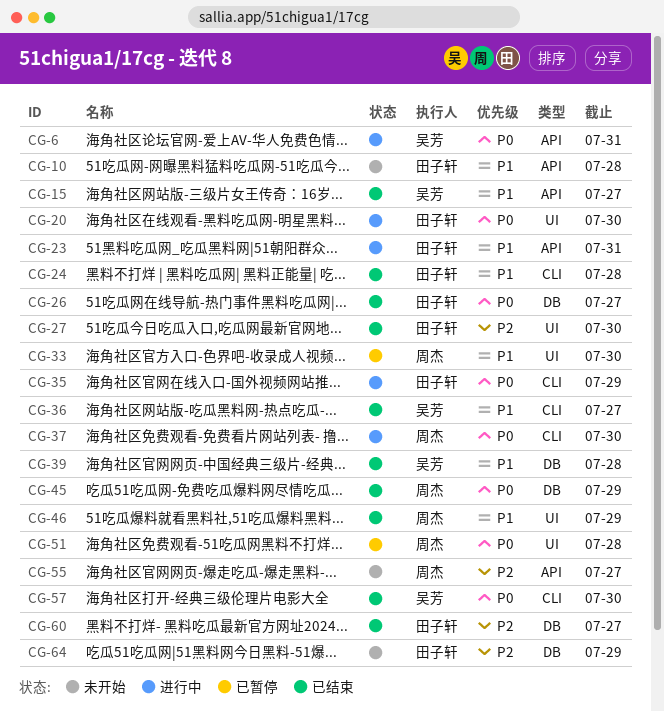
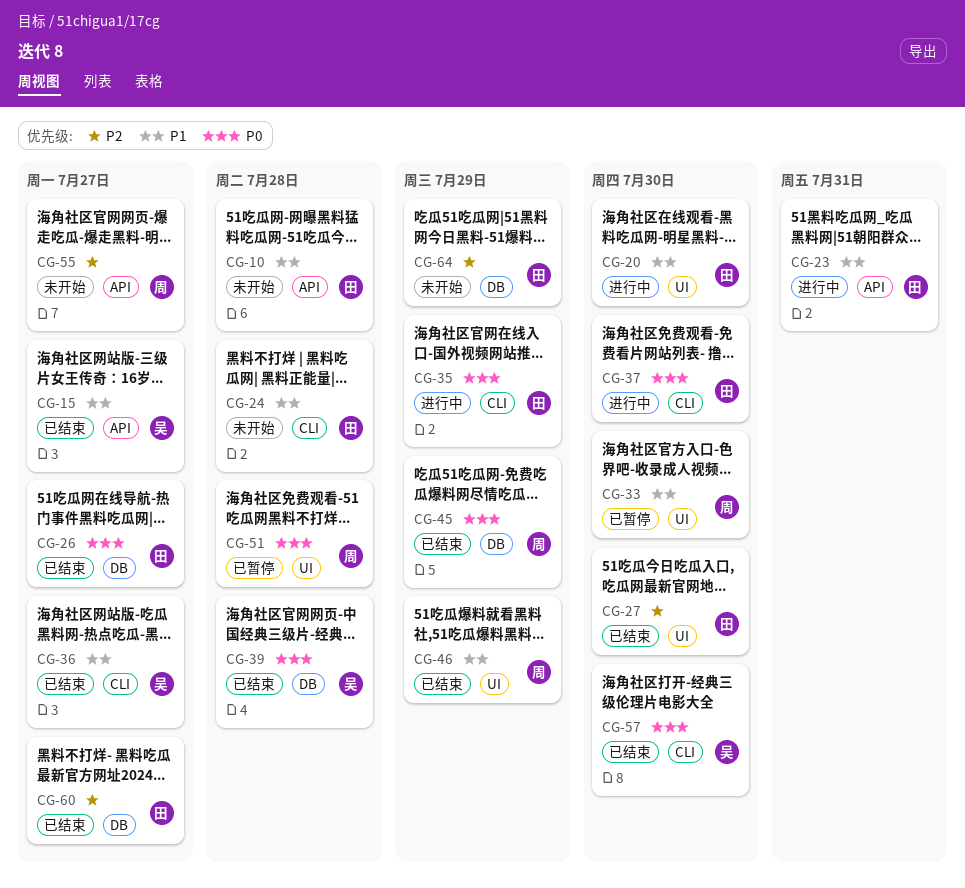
CG-6: present -> none
CG-20, priority: P0 -> P1
CG-24, status: 已结束 -> 未开始
CG-37, owner: 周杰 -> 田子轩
CG-39, priority: P1 -> P0

